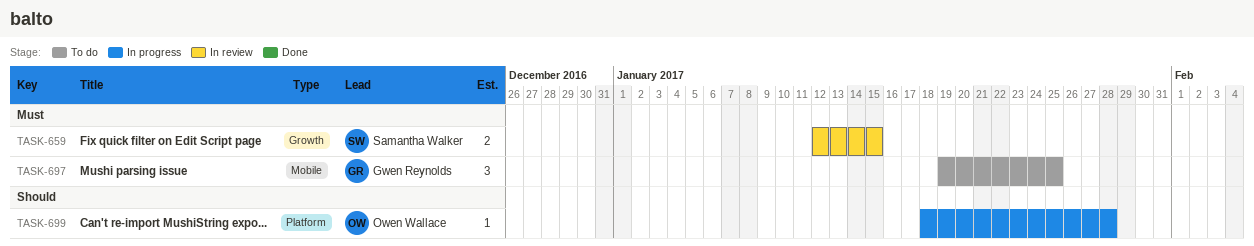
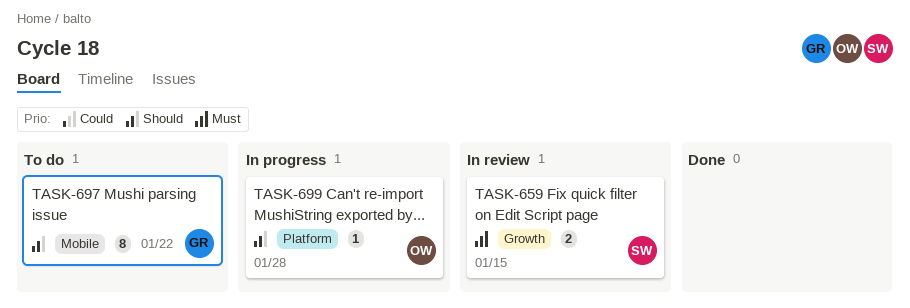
TASK-697, priority: Must -> Should
TASK-697, estimate: 3 -> 8
TASK-697, due: Jan 25 -> Jan 22

